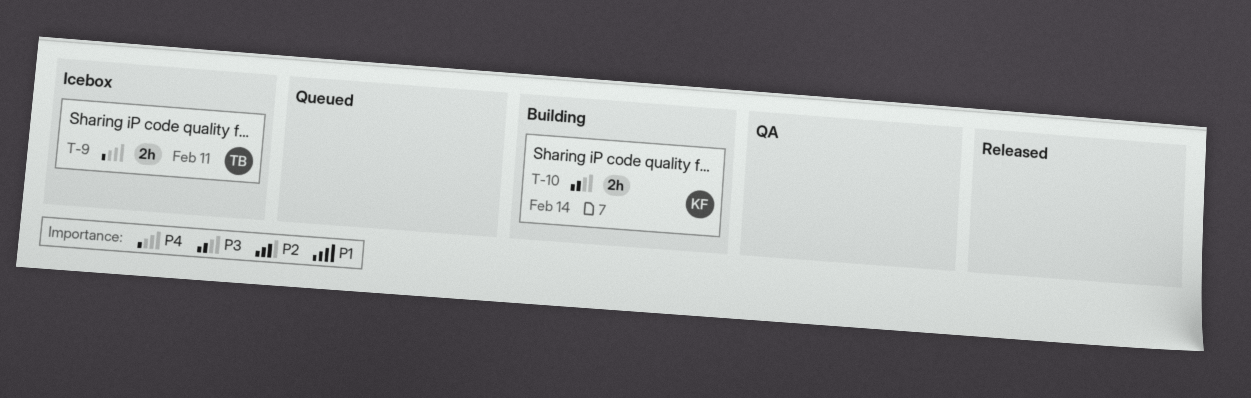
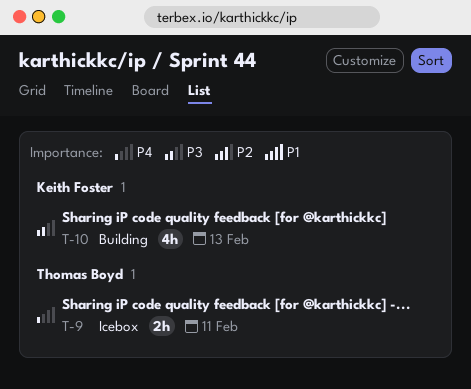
T-10, estimate: 2h -> 4h
T-10, due: Feb 14 -> Feb 13

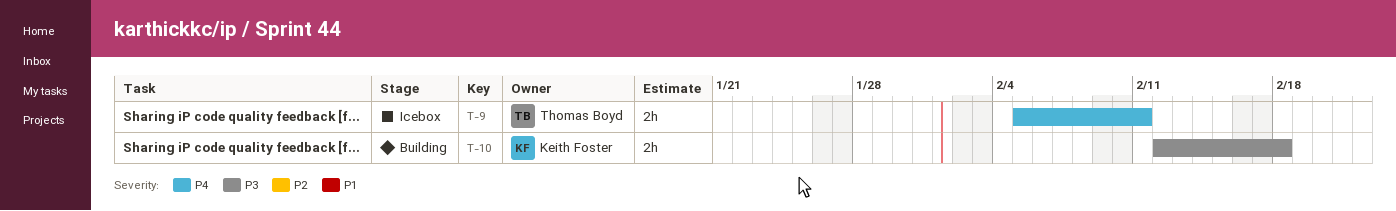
T-10, estimate: 4h -> 2h
T-10, due: Feb 13 -> Feb 18

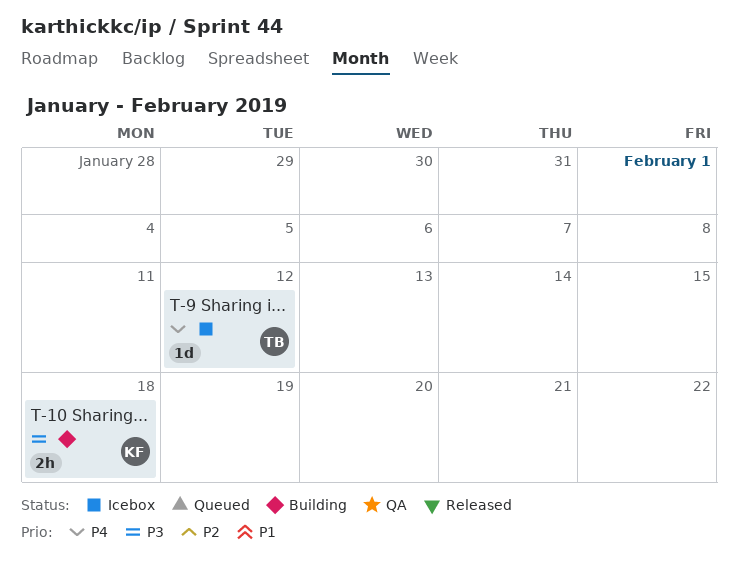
T-9, estimate: 2h -> 1d
T-9, due: Feb 11 -> Feb 12

